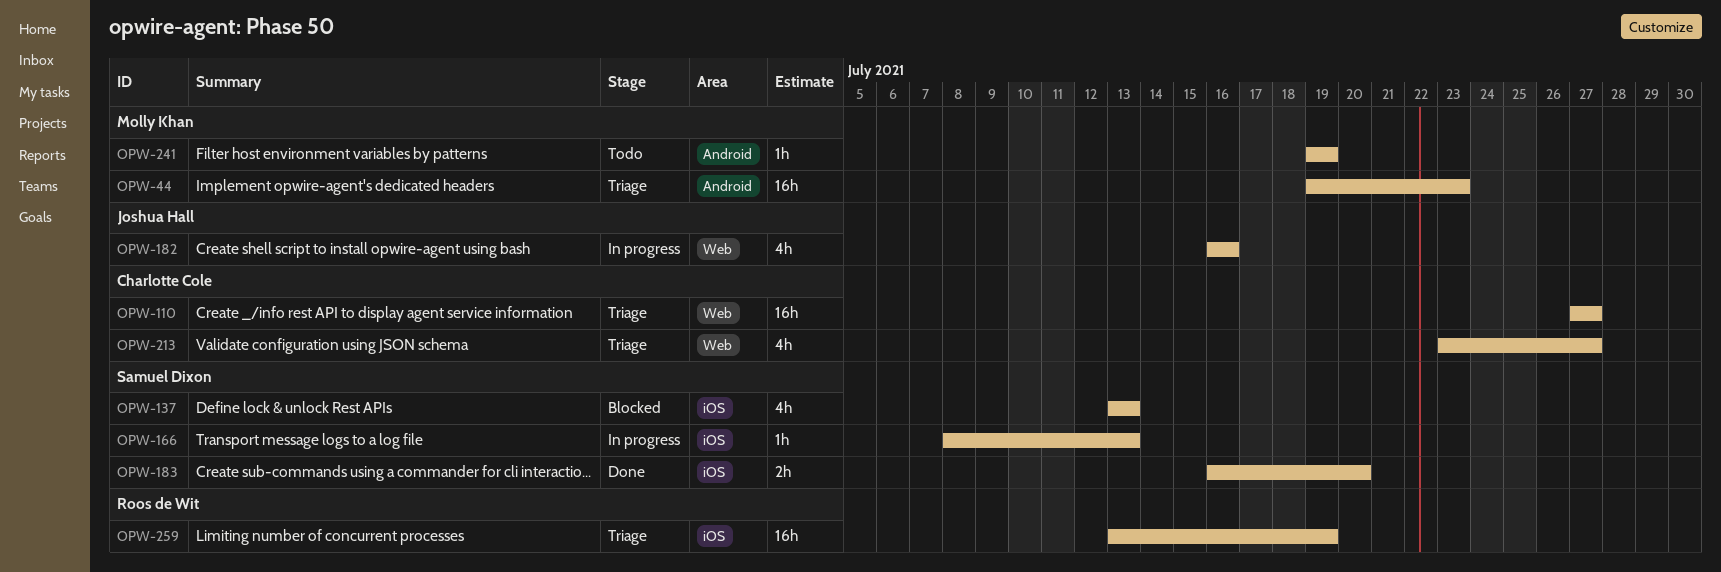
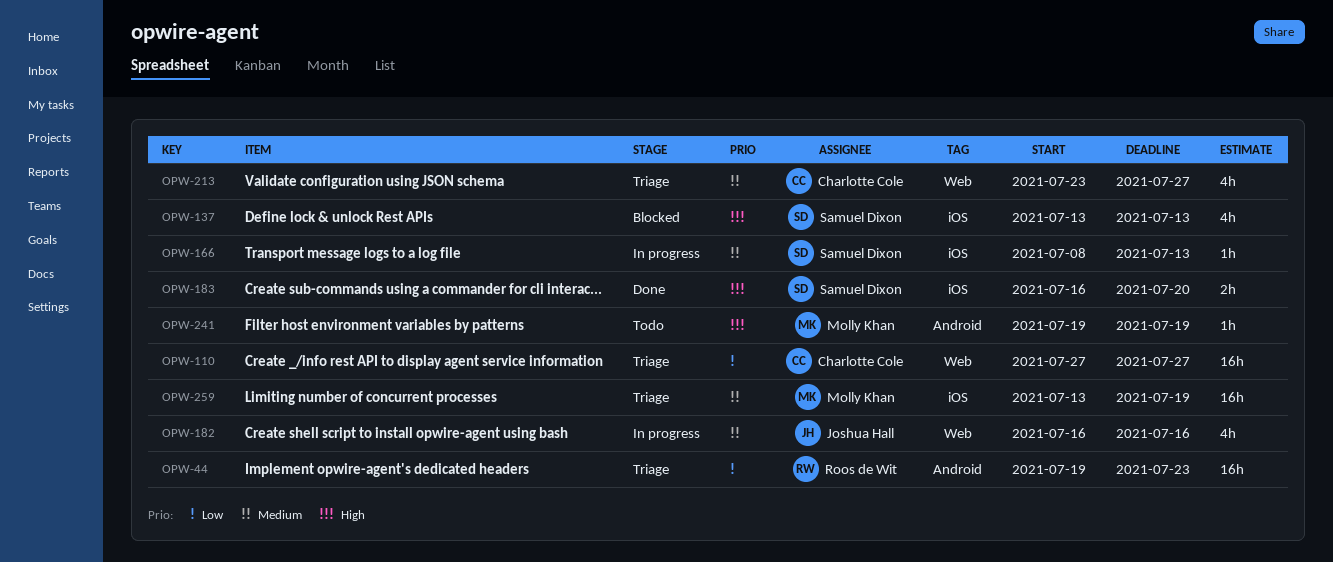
OPW-44, owner: Molly Khan -> Roos de Wit
OPW-259, owner: Roos de Wit -> Molly Khan

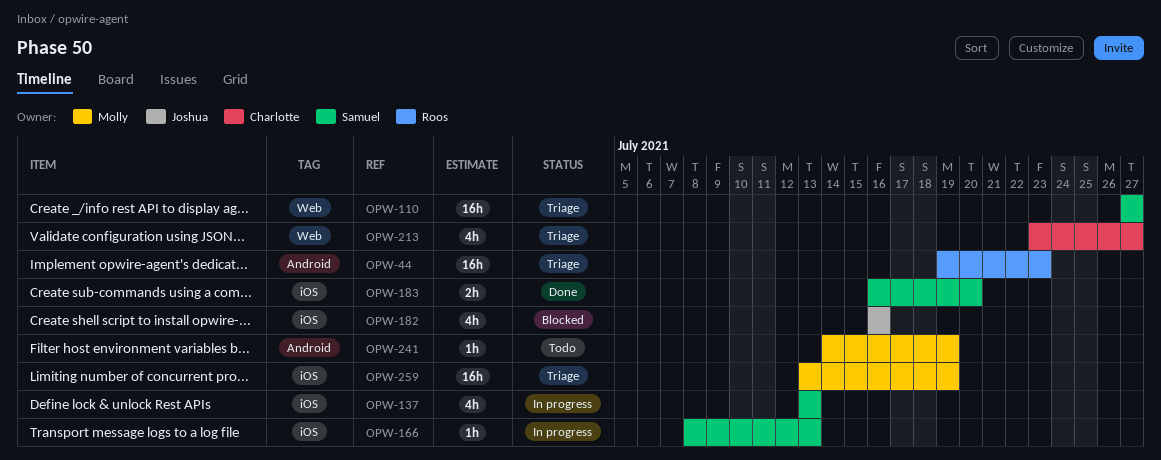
OPW-110, owner: Charlotte Cole -> Samuel Dixon
OPW-137, status: Blocked -> In progress
OPW-182, status: In progress -> Blocked
OPW-182, label: Web -> iOS
OPW-241, start: Jul 19 -> Jul 14

